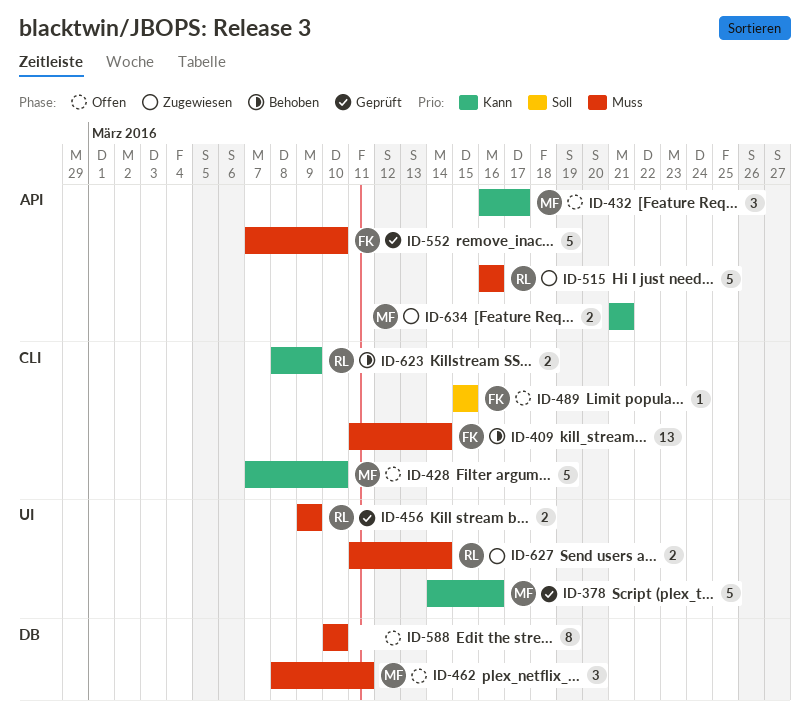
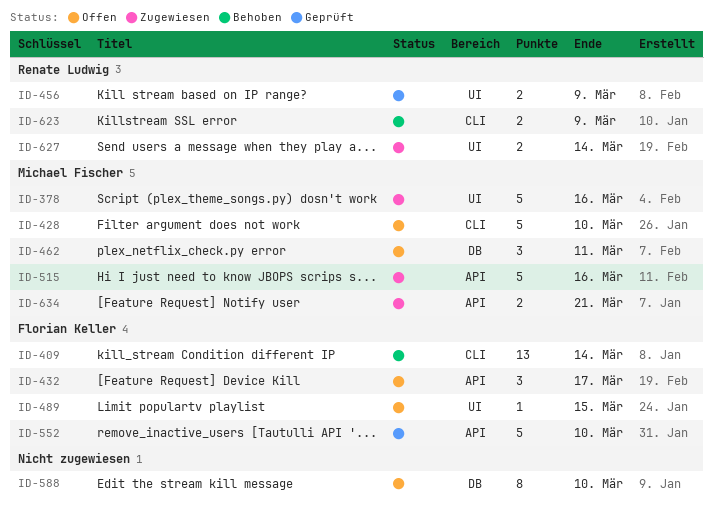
ID-378, status: Geprüft -> Zugewiesen
ID-432, owner: Michael Fischer -> Florian Keller
ID-489, label: CLI -> UI
ID-515, owner: Renate Ludwig -> Michael Fischer

